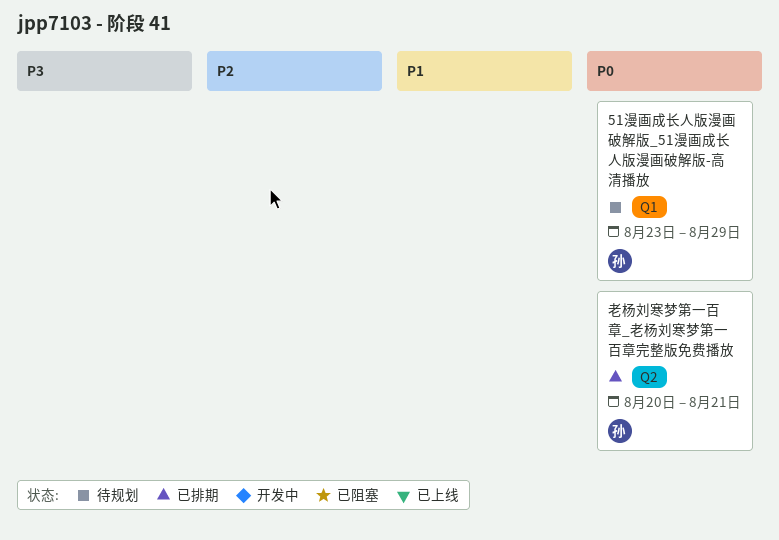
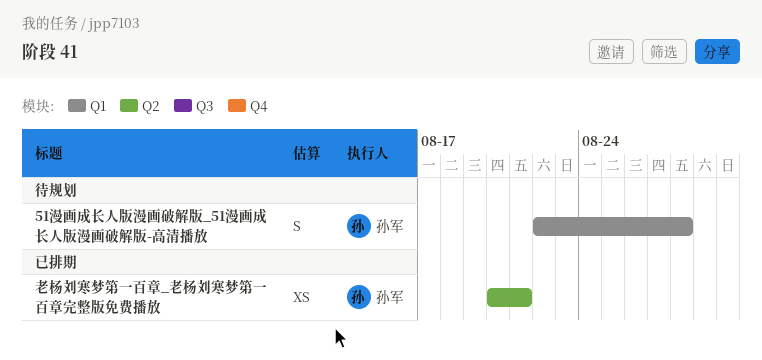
51漫画成长人版漫画破解版_51漫画成长人版漫画破解版-高清播放, start: Aug 23 -> Aug 22
51漫画成长人版漫画破解版_51漫画成长人版漫画破解版-高清播放, due: Aug 29 -> Aug 28

